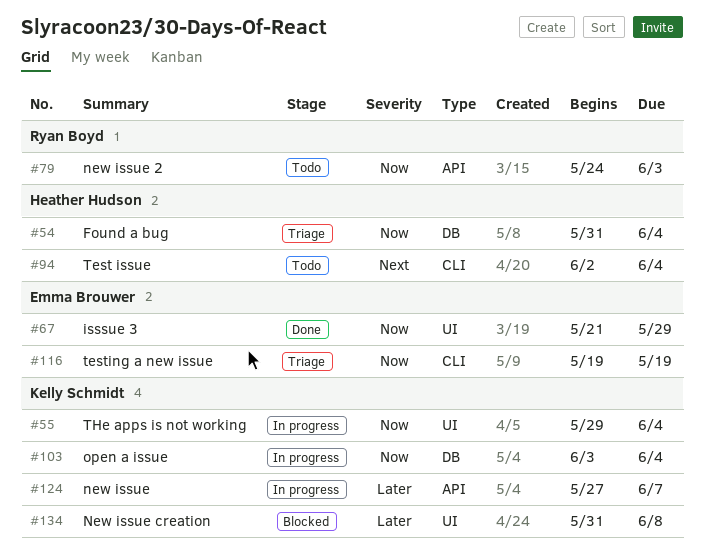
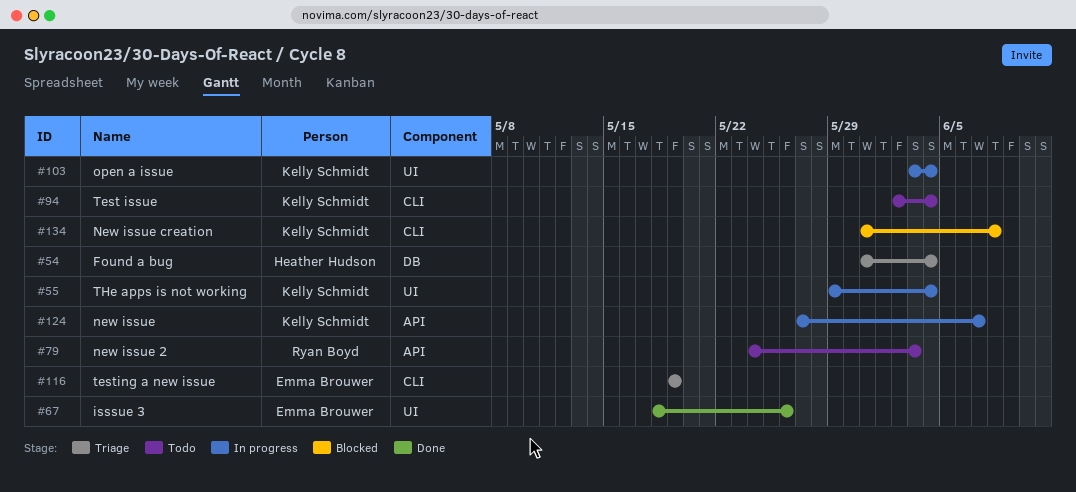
#67, start: May 21 -> May 18
#67, due: May 29 -> May 26
#94, owner: Heather Hudson -> Kelly Schmidt
#103, label: DB -> UI
#134, label: UI -> CLI

